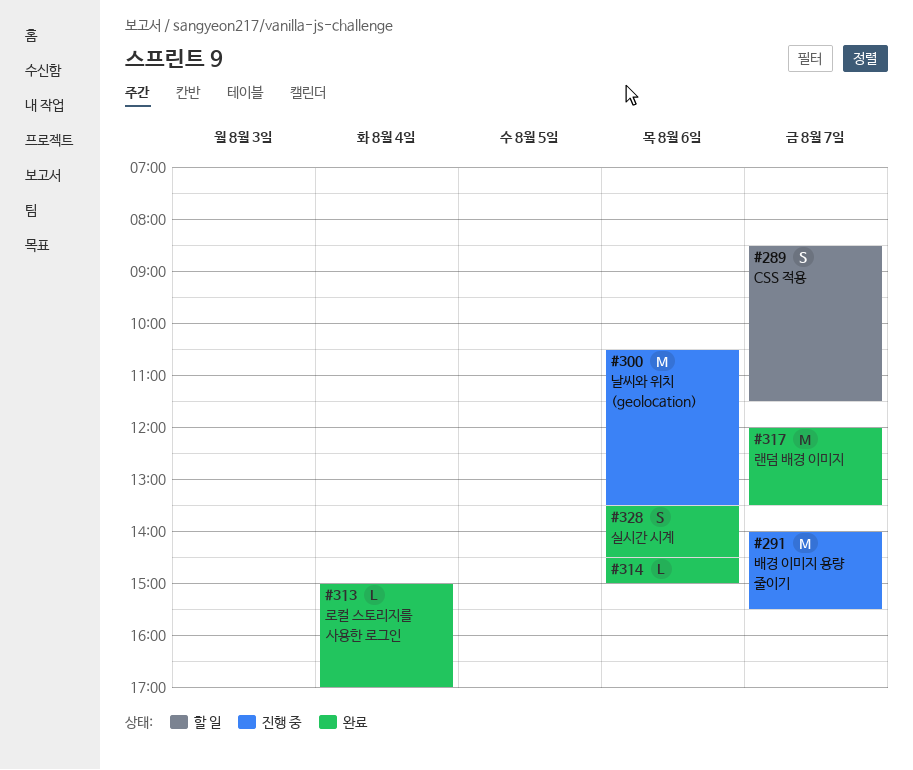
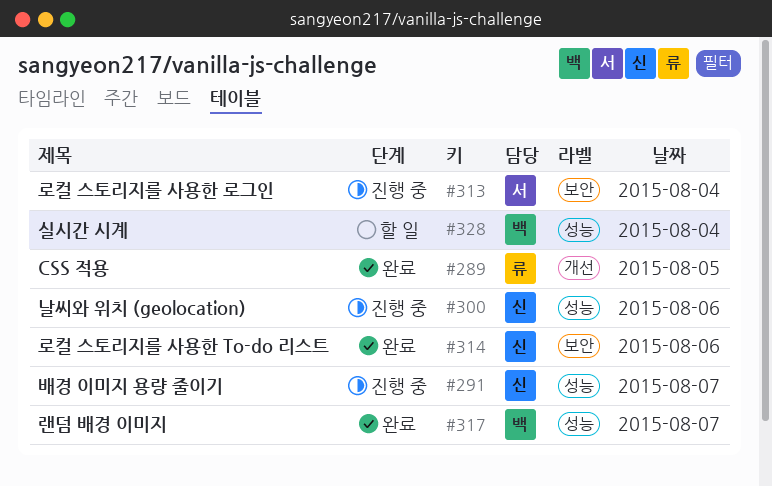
#289, status: 할 일 -> 완료
#289, day: Aug 7 -> Aug 5
#313, status: 완료 -> 진행 중
#328, status: 완료 -> 할 일
#328, day: Aug 6 -> Aug 4

